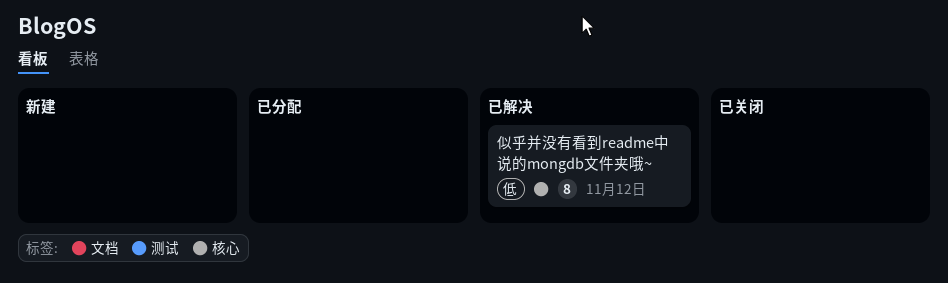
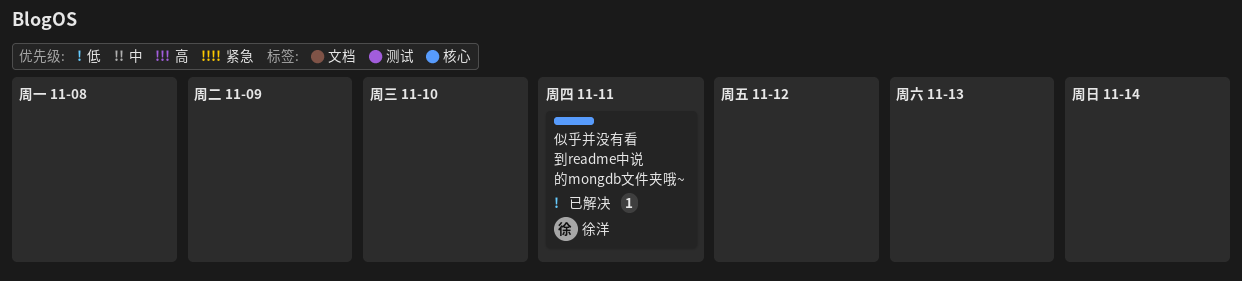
似乎并没有看到readme中说的mongdb文件夹哦~, estimate: 8 -> 1
似乎并没有看到readme中说的mongdb文件夹哦~, due: Nov 12 -> Nov 11

